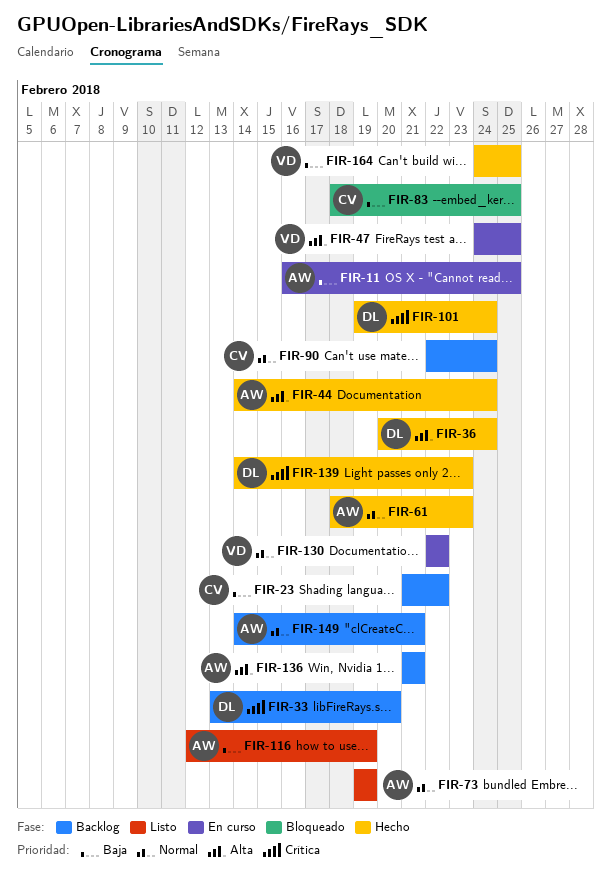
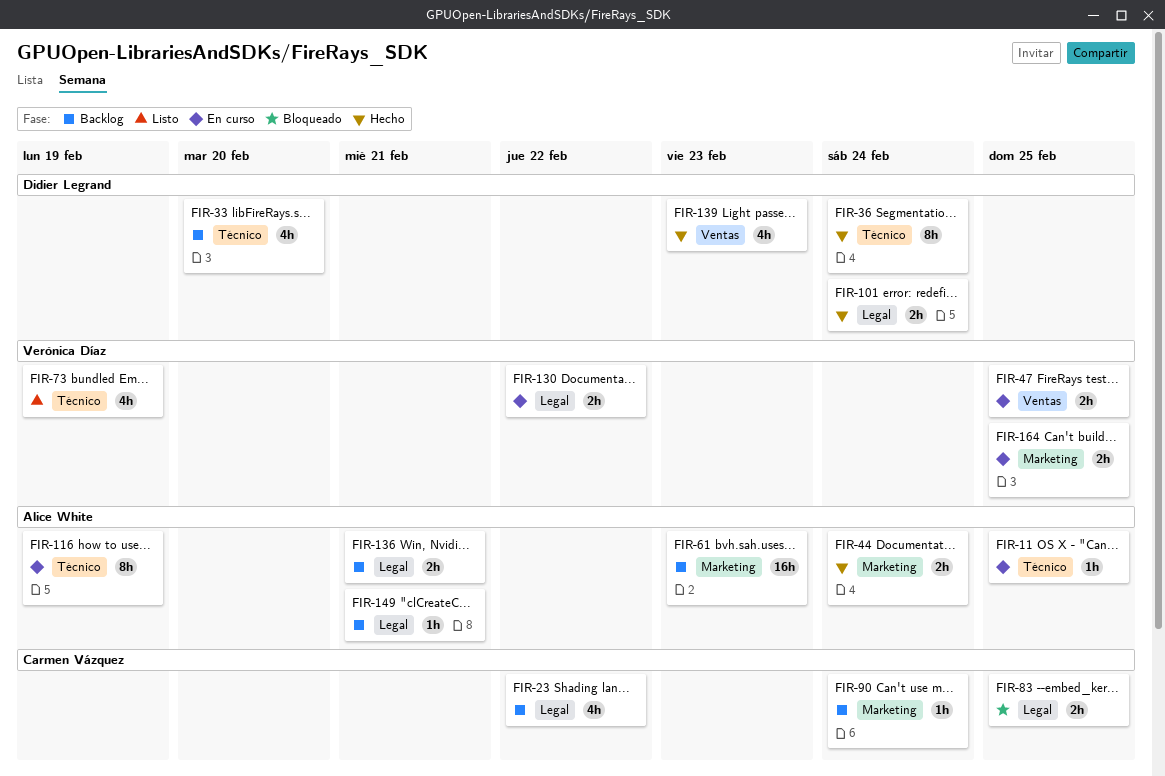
FIR-61, status: Hecho -> Backlog
FIR-73, owner: Alice White -> Verónica Díaz
FIR-116, status: Listo -> En curso
FIR-164, status: Hecho -> En curso

